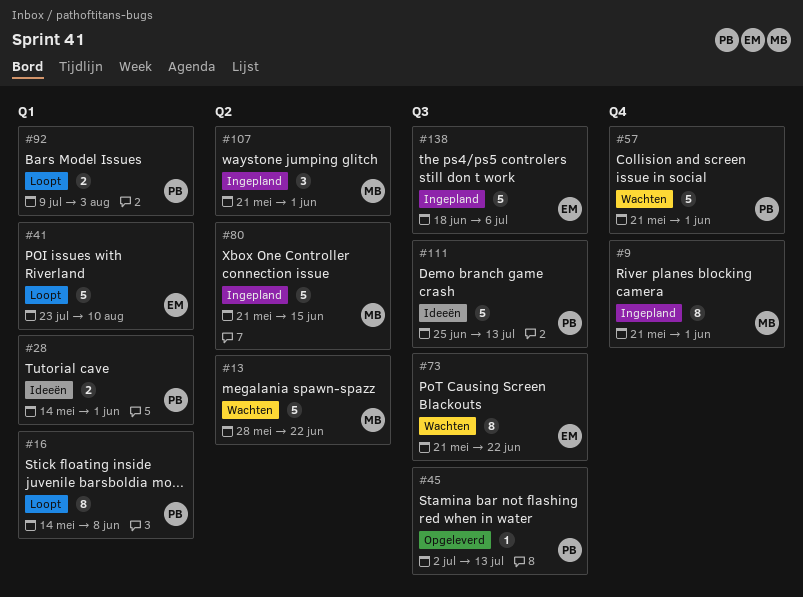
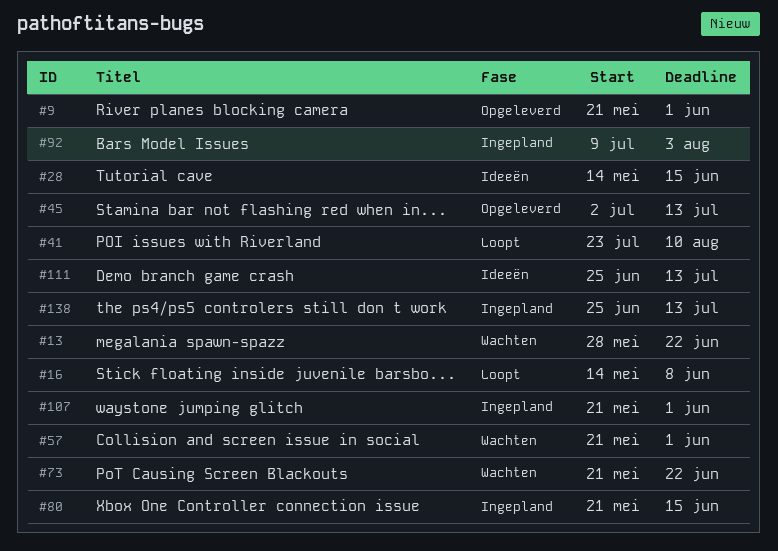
#9, status: Ingepland -> Opgeleverd
#28, due: Jun 1 -> Jun 15
#92, status: Loopt -> Ingepland
#138, start: Jun 18 -> Jun 25
#138, due: Jul 6 -> Jul 13

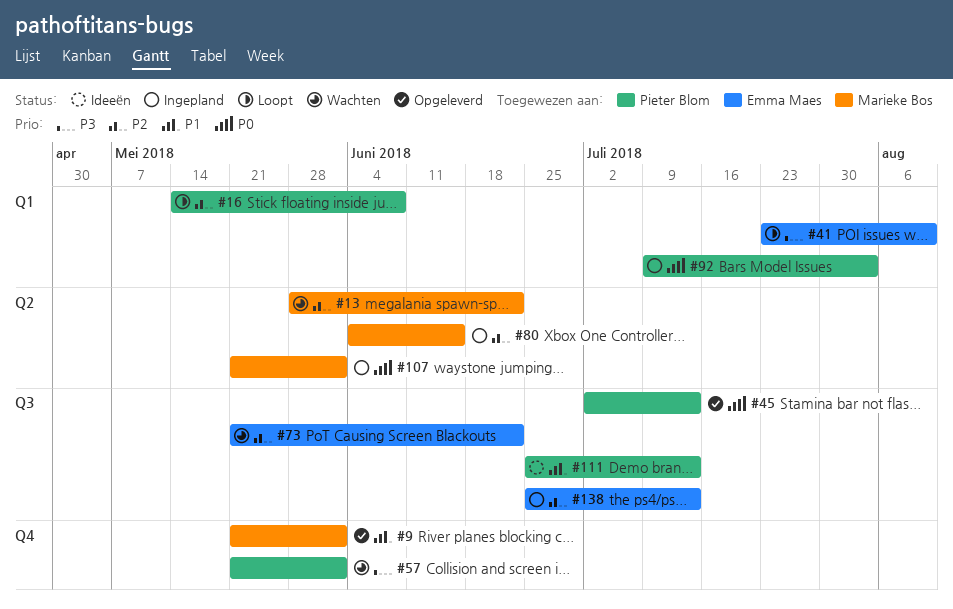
#28: present -> none
#80, start: May 21 -> Jun 4

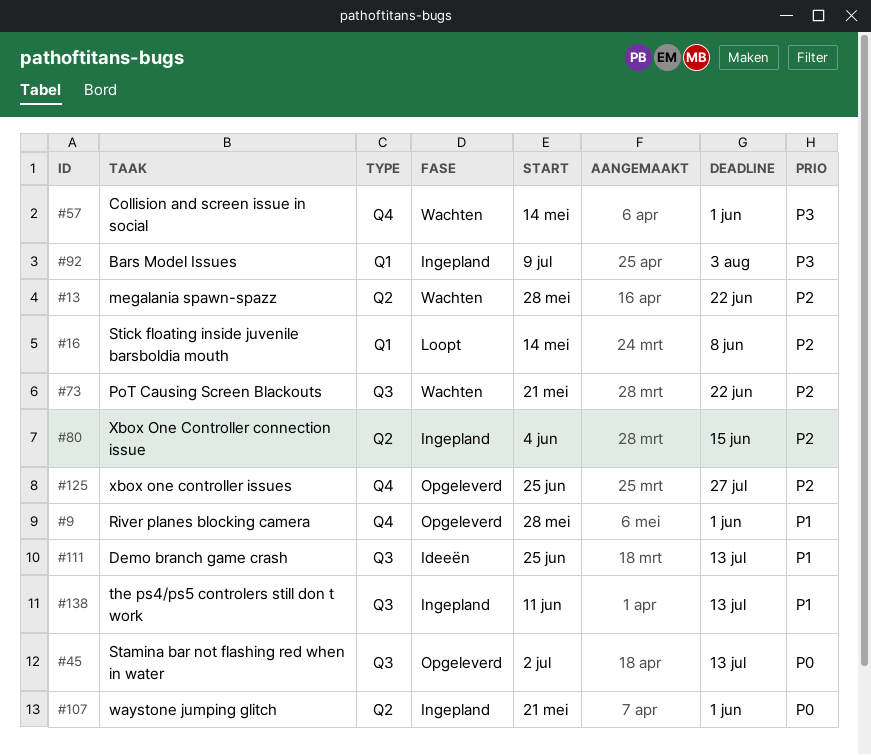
#9, start: May 21 -> May 28
#41: present -> none
#57, start: May 21 -> May 14
#92, priority: P0 -> P3
#125: none -> present
#138, priority: P2 -> P1
#138, start: Jun 25 -> Jun 11

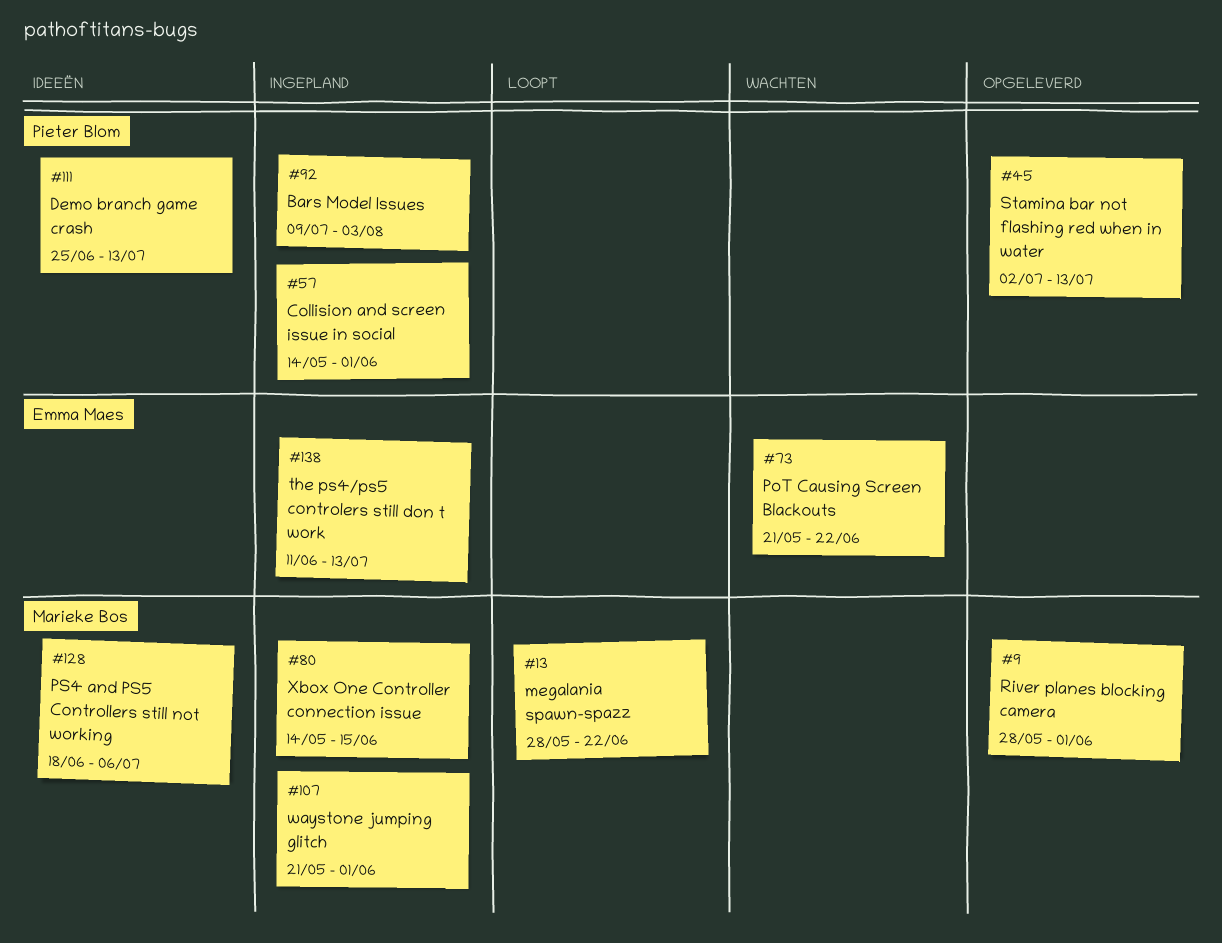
#13, status: Wachten -> Loopt
#16: present -> none
#57, status: Wachten -> Ingepland
#80, start: Jun 4 -> May 14
#125: present -> none
#128: none -> present

